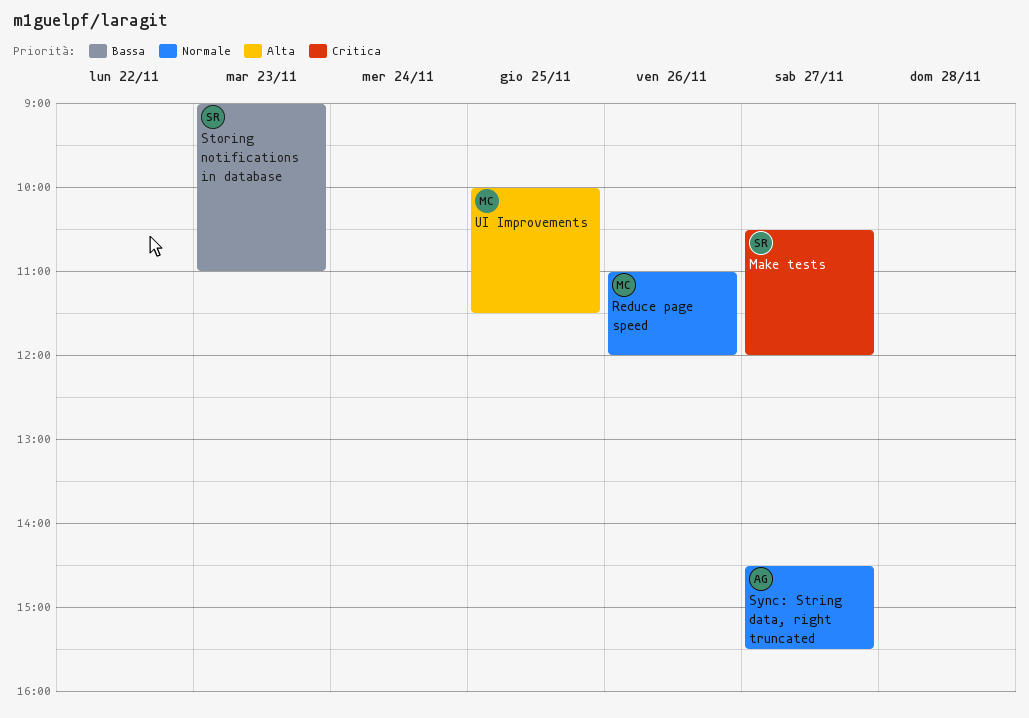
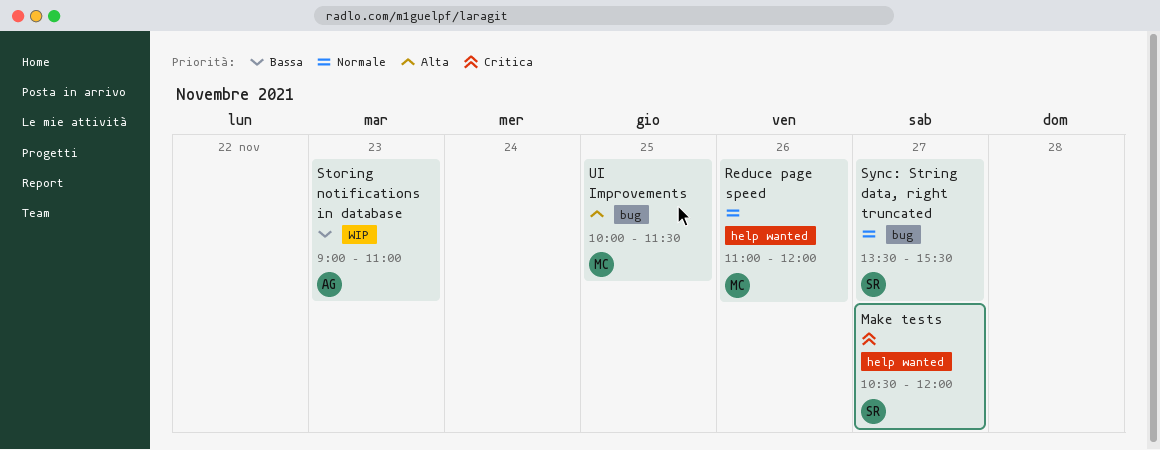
Storing notifications in database, owner: SR -> AG
Sync: String data, right truncated, owner: AG -> SR
Sync: String data, right truncated, begins: 14:30 -> 13:30

